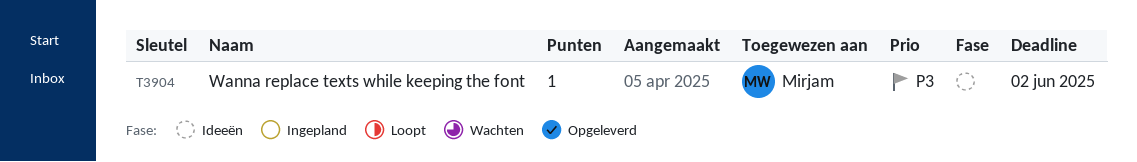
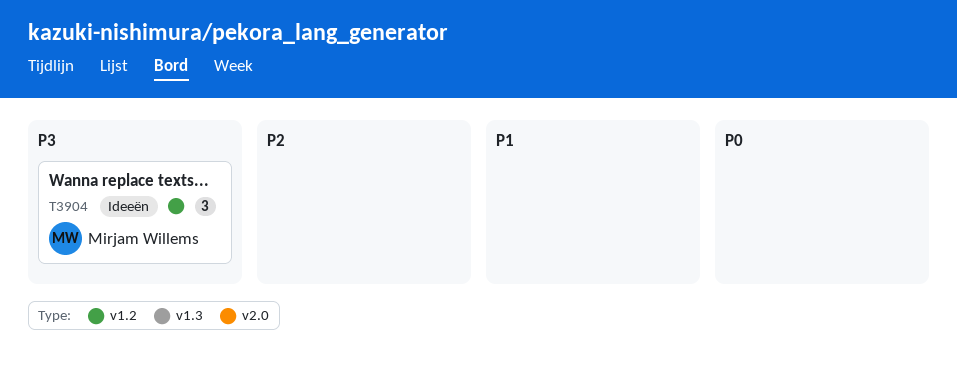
T3904, estimate: 1 -> 3

